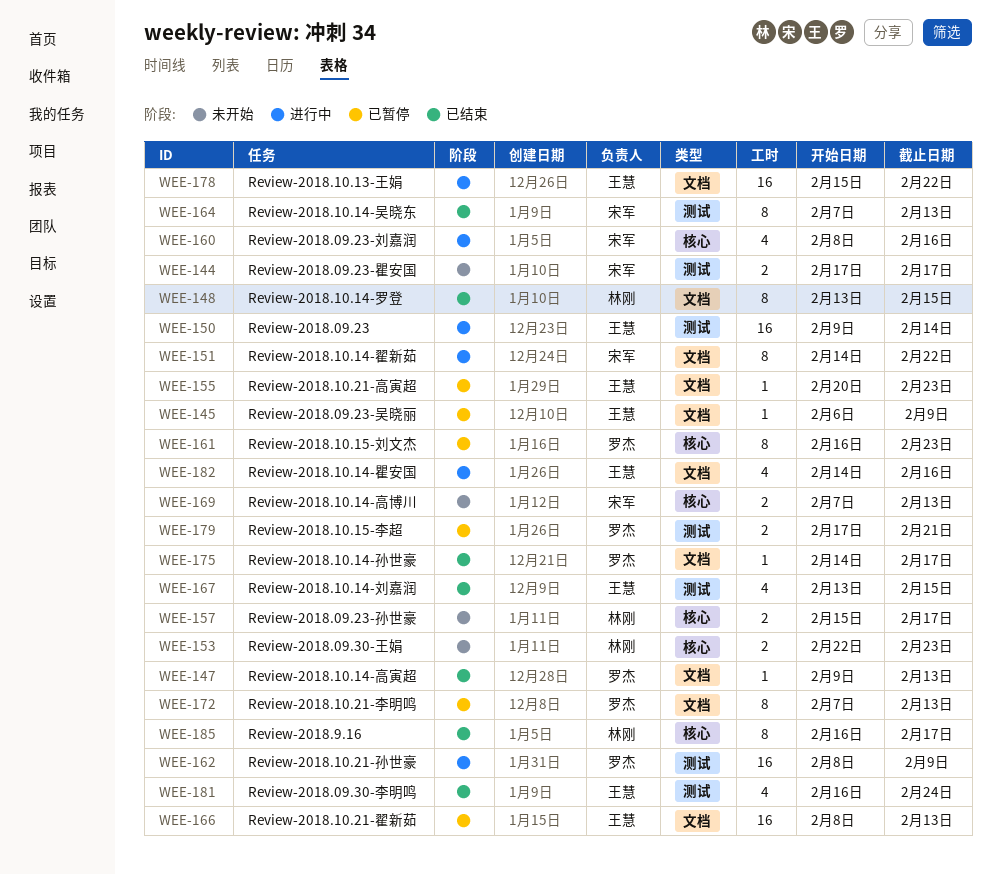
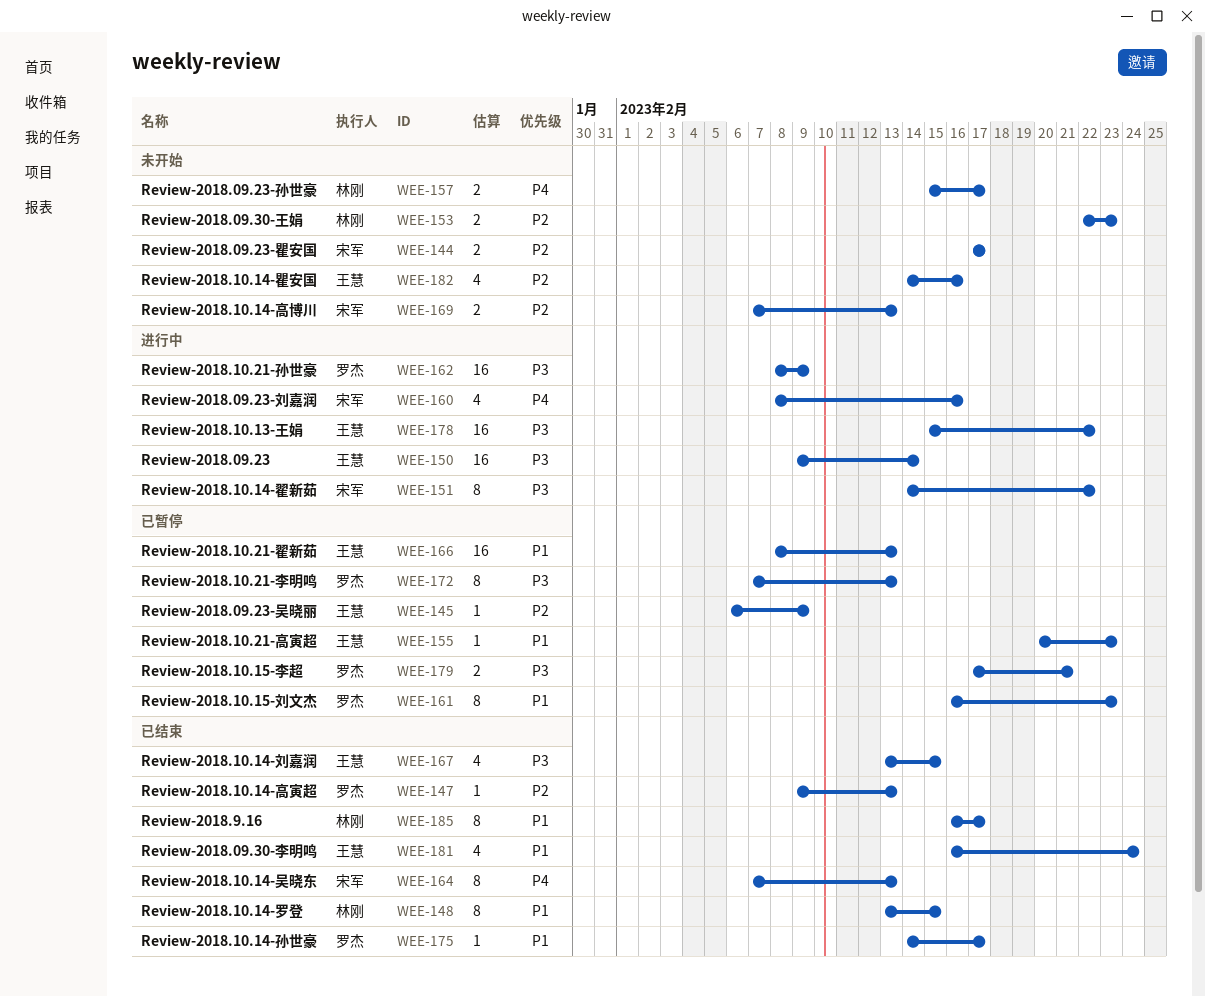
WEE-182, status: 进行中 -> 未开始

